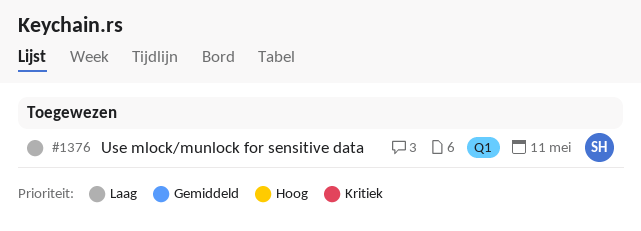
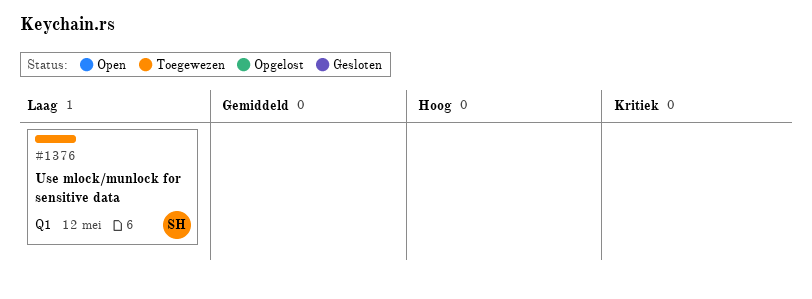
#1376, due: May 11 -> May 12

